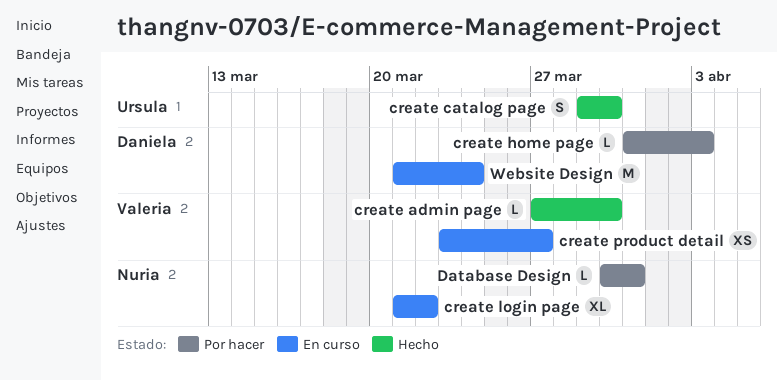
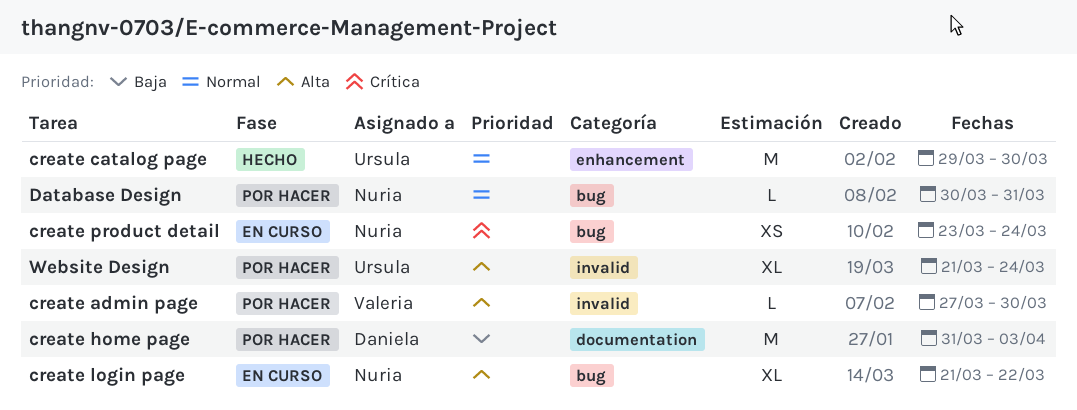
create admin page, status: Hecho -> Por hacer
create catalog page, estimate: S -> M
create home page, estimate: L -> M
create product detail, owner: Valeria -> Nuria
create product detail, due: Mar 27 -> Mar 24
Website Design, status: En curso -> Por hacer
Website Design, owner: Daniela -> Ursula
Website Design, estimate: M -> XL

